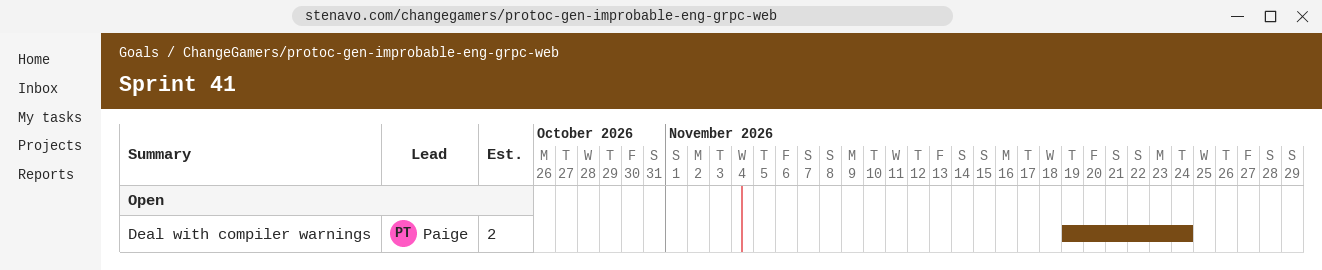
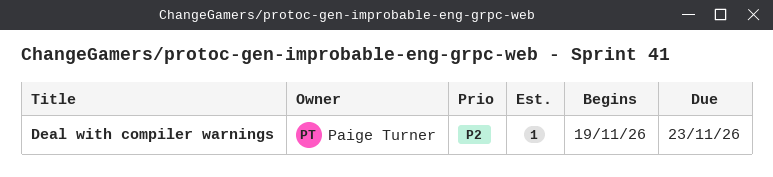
Deal with compiler warnings, estimate: 2 -> 1
Deal with compiler warnings, due: Nov 24 -> Nov 23

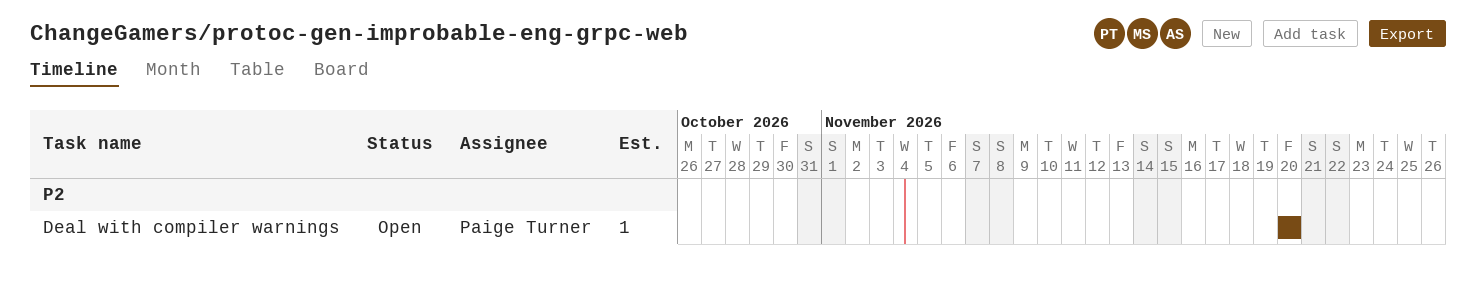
Deal with compiler warnings, start: Nov 19 -> Nov 20
Deal with compiler warnings, due: Nov 23 -> Nov 20

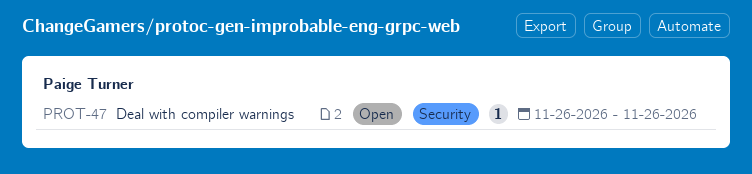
Deal with compiler warnings, start: Nov 20 -> Nov 26
Deal with compiler warnings, due: Nov 20 -> Nov 26

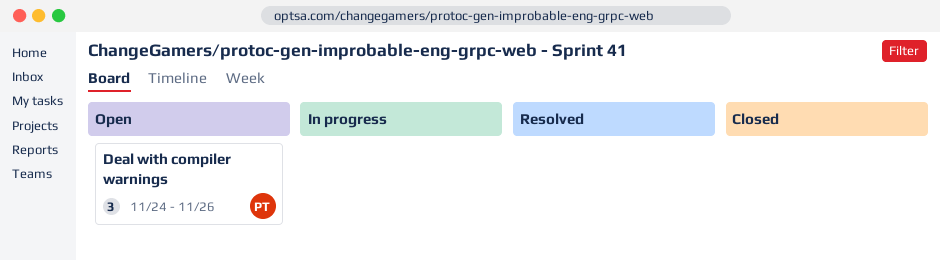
Deal with compiler warnings, estimate: 1 -> 3
Deal with compiler warnings, start: Nov 26 -> Nov 24

